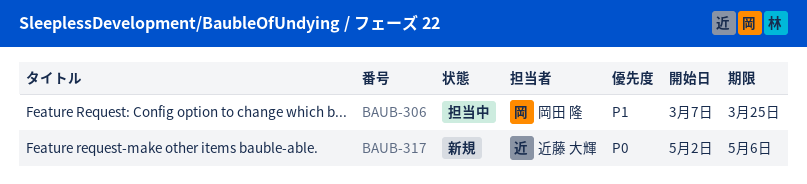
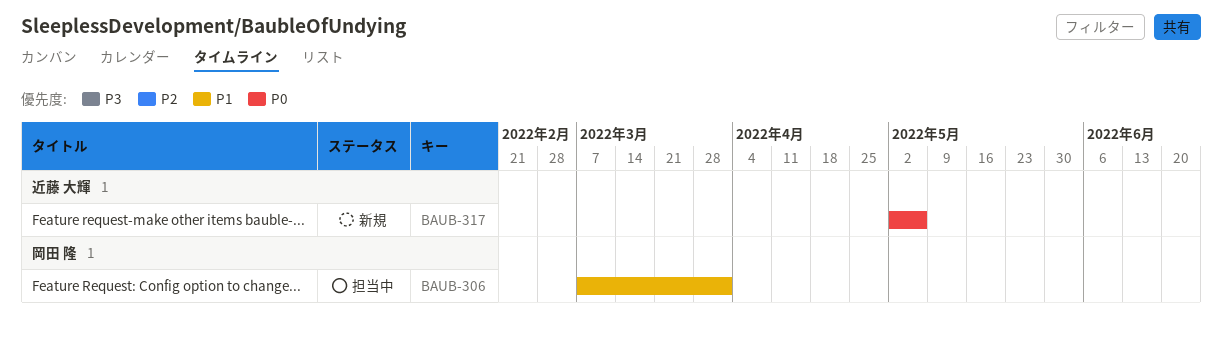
BAUB-306, due: Mar 25 -> Apr 1

